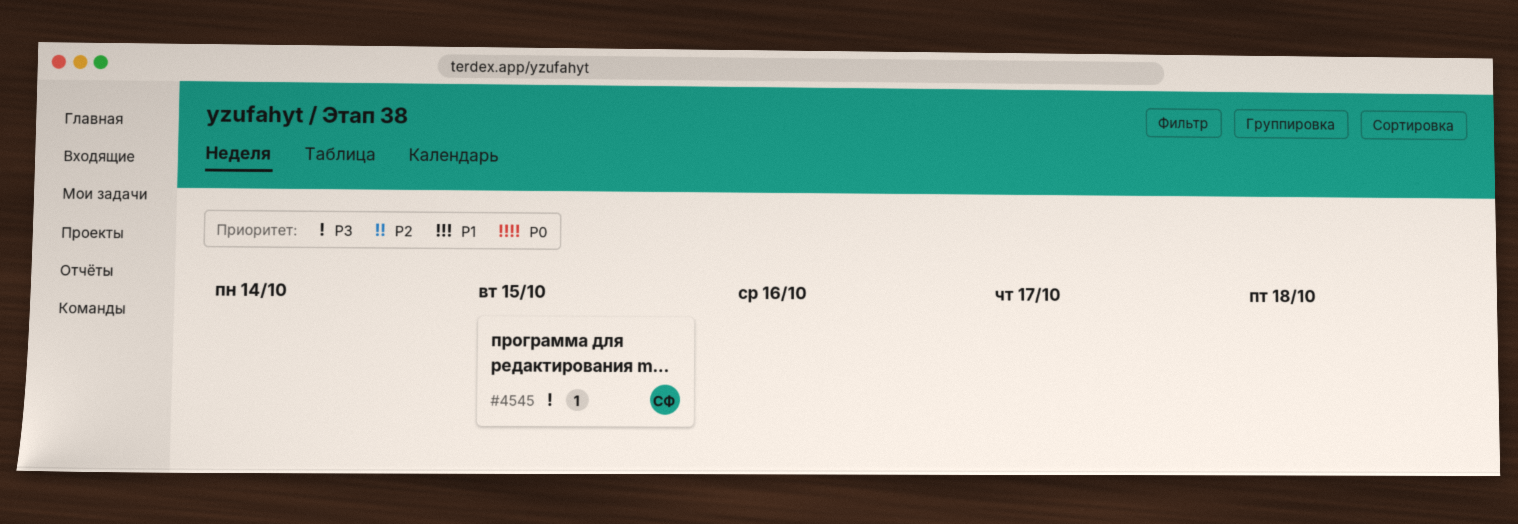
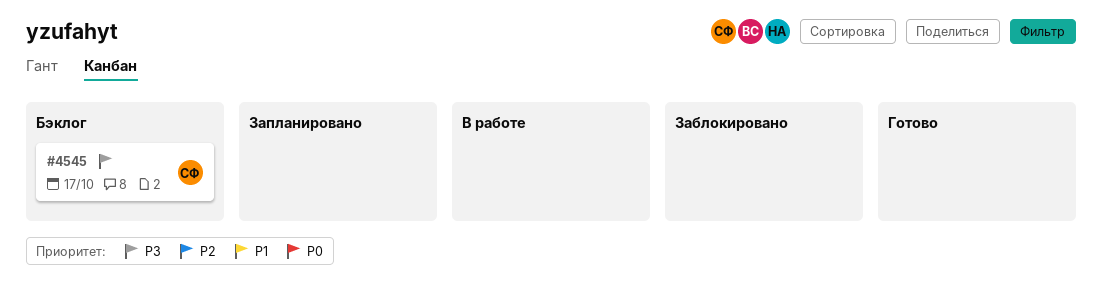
#4545, due: Oct 15 -> Oct 17

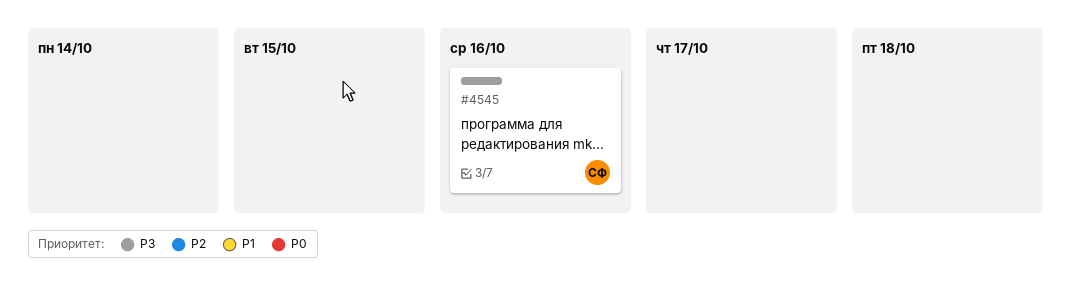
#4545, due: Oct 17 -> Oct 16

